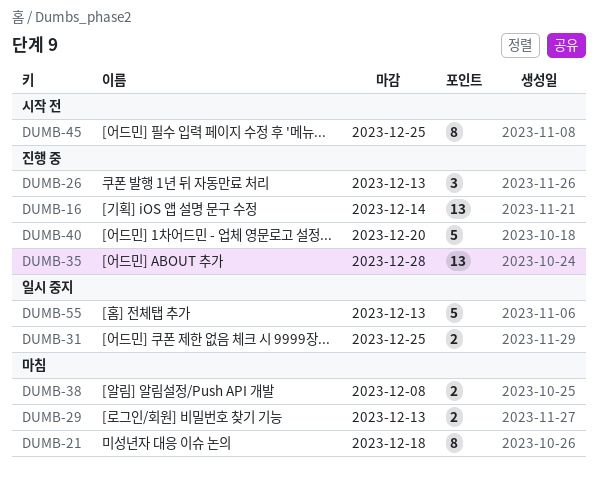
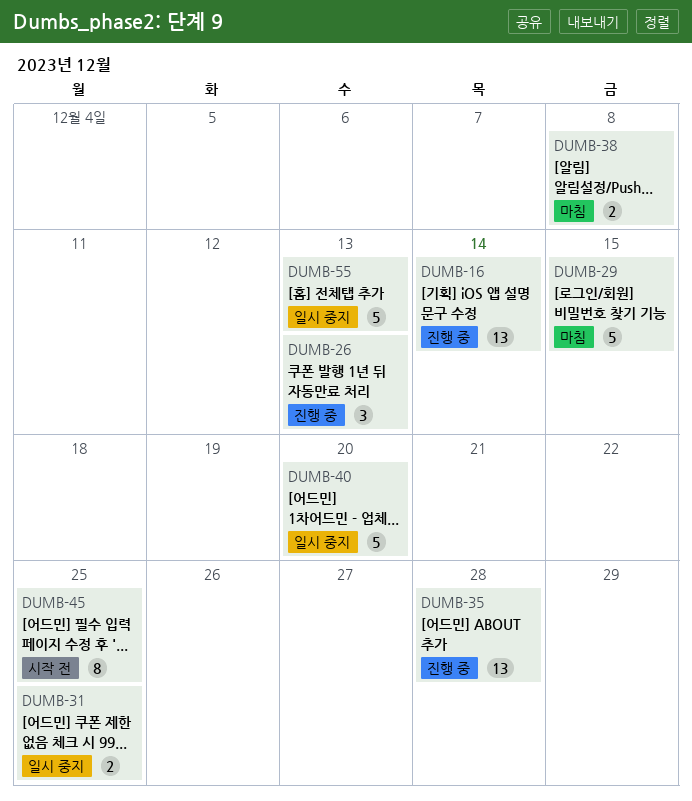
DUMB-21: present -> none
DUMB-29, estimate: 2 -> 5
DUMB-29, due: Dec 13 -> Dec 15
DUMB-40, status: 진행 중 -> 일시 중지

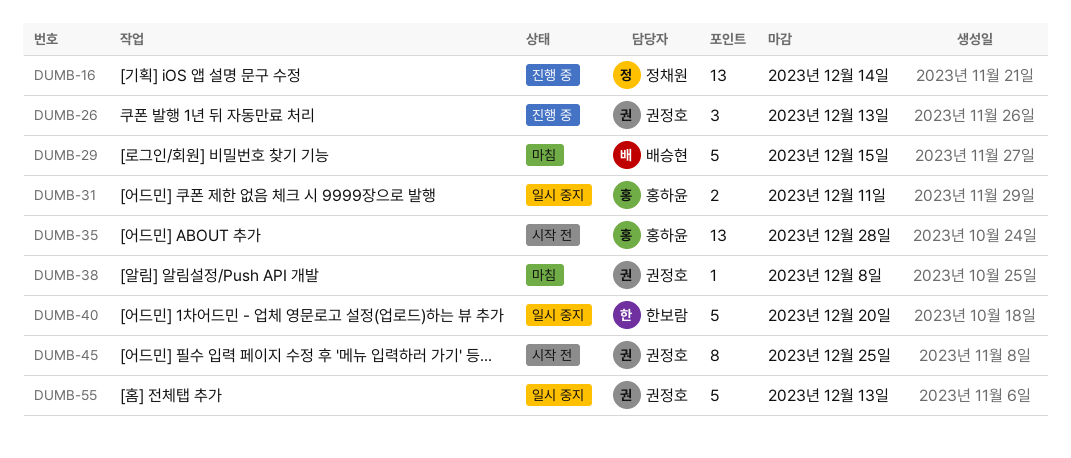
DUMB-31, due: Dec 25 -> Dec 11
DUMB-35, status: 진행 중 -> 시작 전
DUMB-38, estimate: 2 -> 1

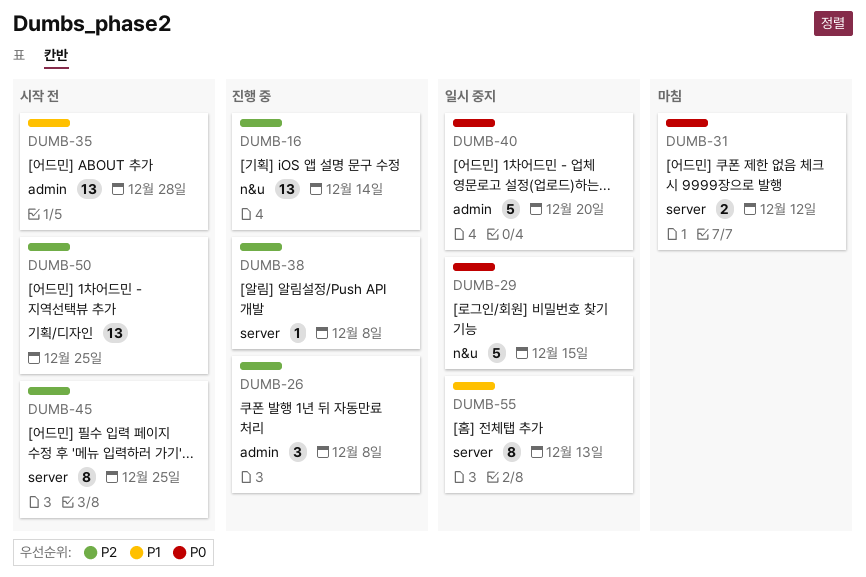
DUMB-26, due: Dec 13 -> Dec 8
DUMB-29, status: 마침 -> 일시 중지
DUMB-31, status: 일시 중지 -> 마침
DUMB-31, due: Dec 11 -> Dec 12
DUMB-38, status: 마침 -> 진행 중
DUMB-50: none -> present
DUMB-55, estimate: 5 -> 8

